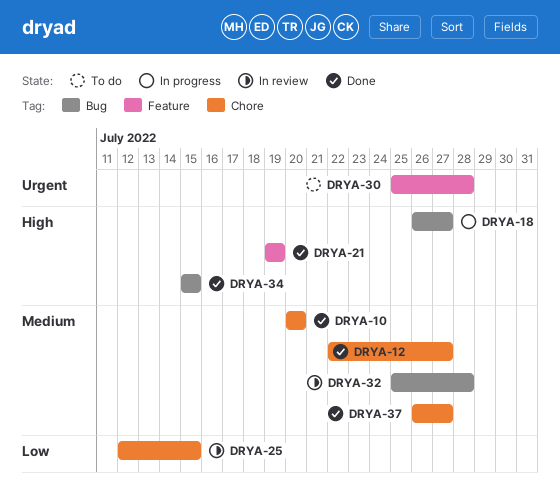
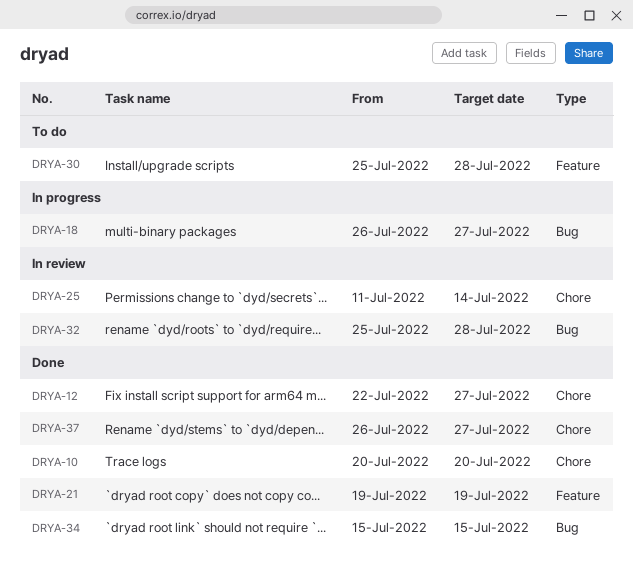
DRYA-25, start: Jul 12 -> Jul 11
DRYA-25, due: Jul 15 -> Jul 14

